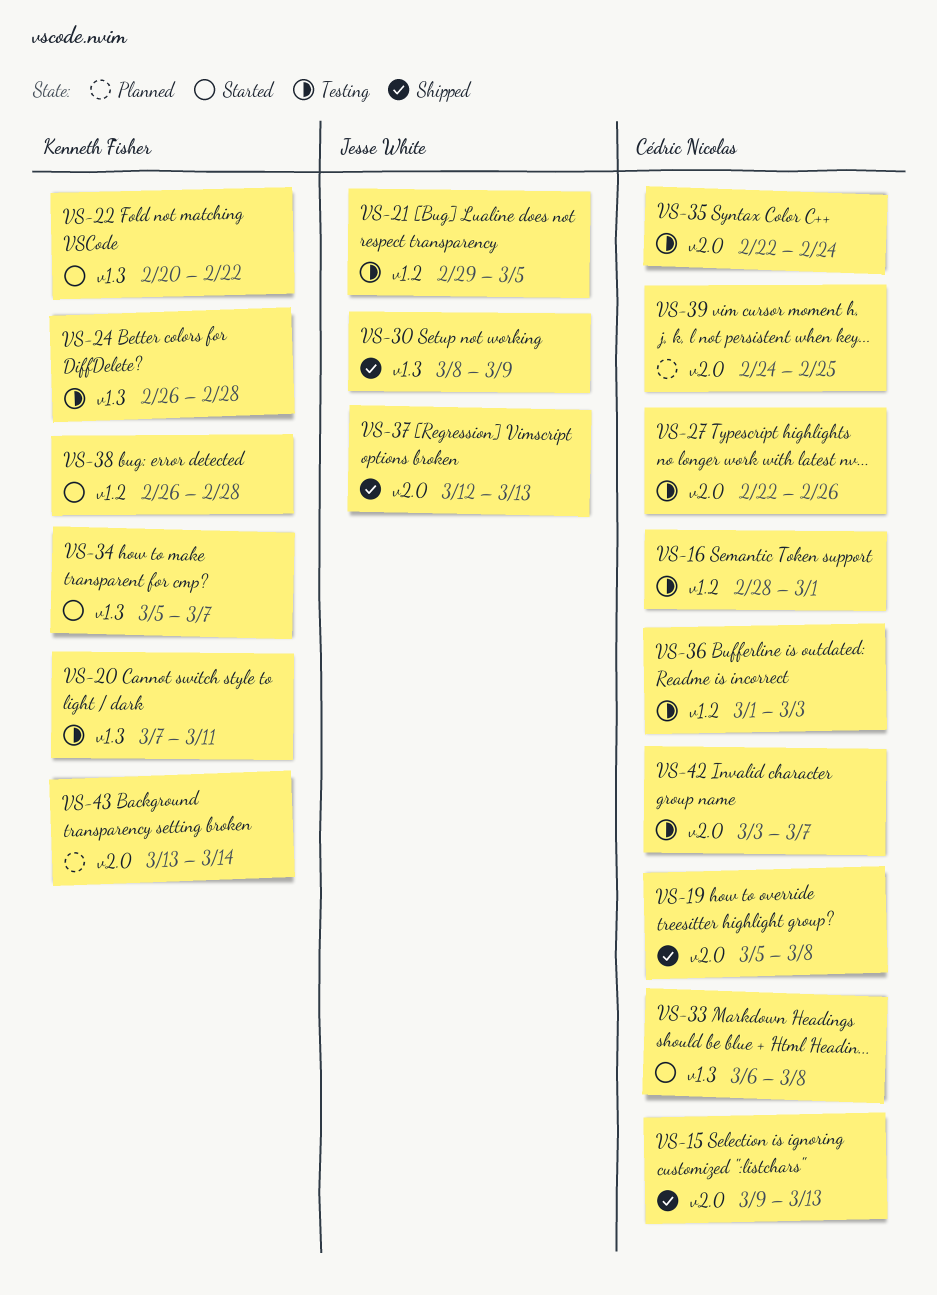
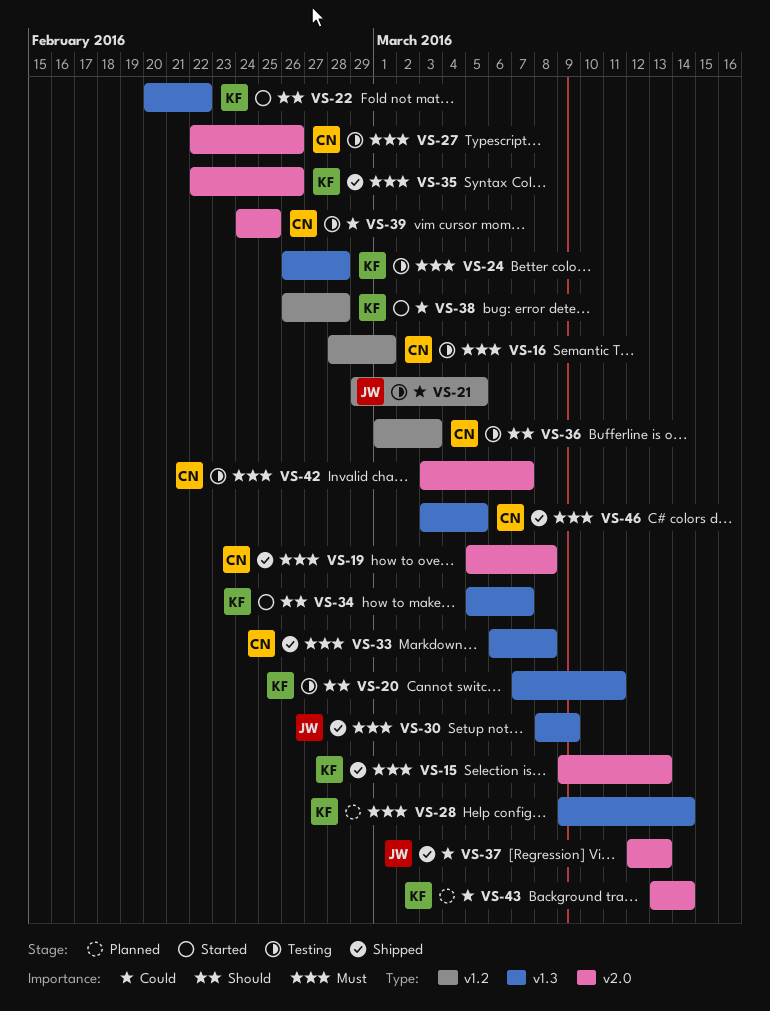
VS-15, owner: Cédric Nicolas -> Kenneth Fisher
VS-28: none -> present
VS-33, status: Started -> Shipped
VS-35, status: Testing -> Shipped
VS-35, owner: Cédric Nicolas -> Kenneth Fisher
VS-35, due: Feb 24 -> Feb 26
VS-39, status: Planned -> Testing
VS-46: none -> present

